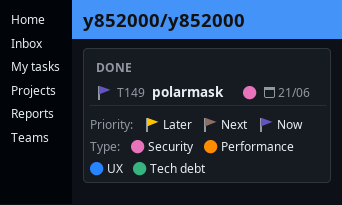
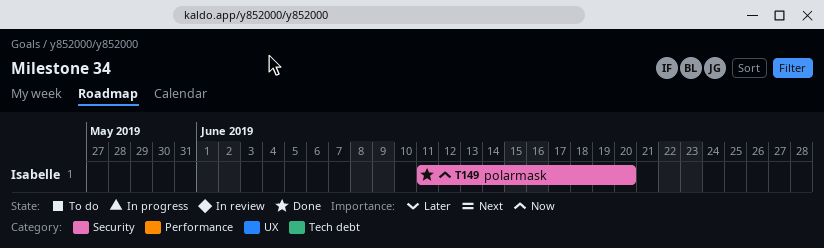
T149, due: Jun 21 -> Jun 20

